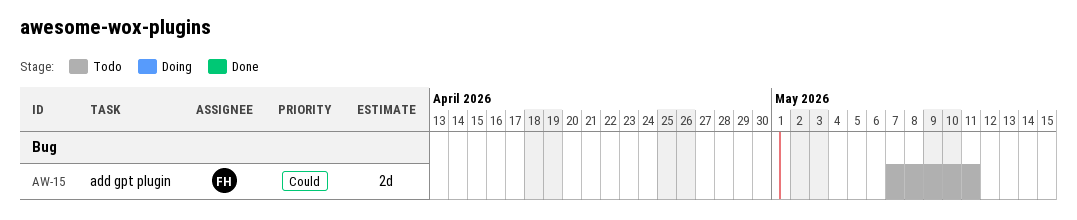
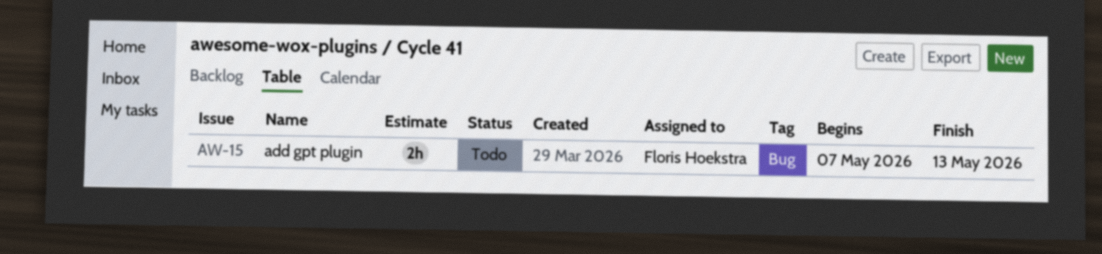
AW-15, estimate: 2d -> 2h
AW-15, due: May 11 -> May 13

